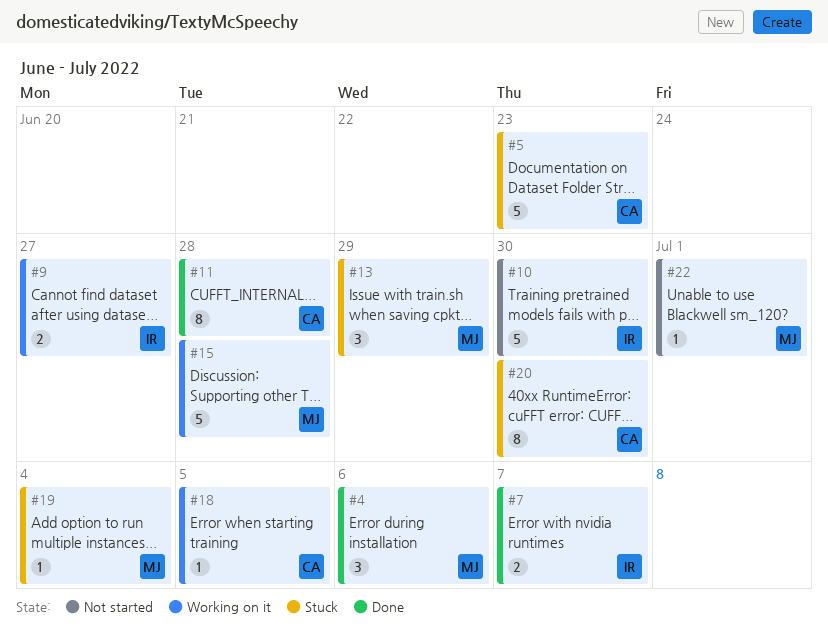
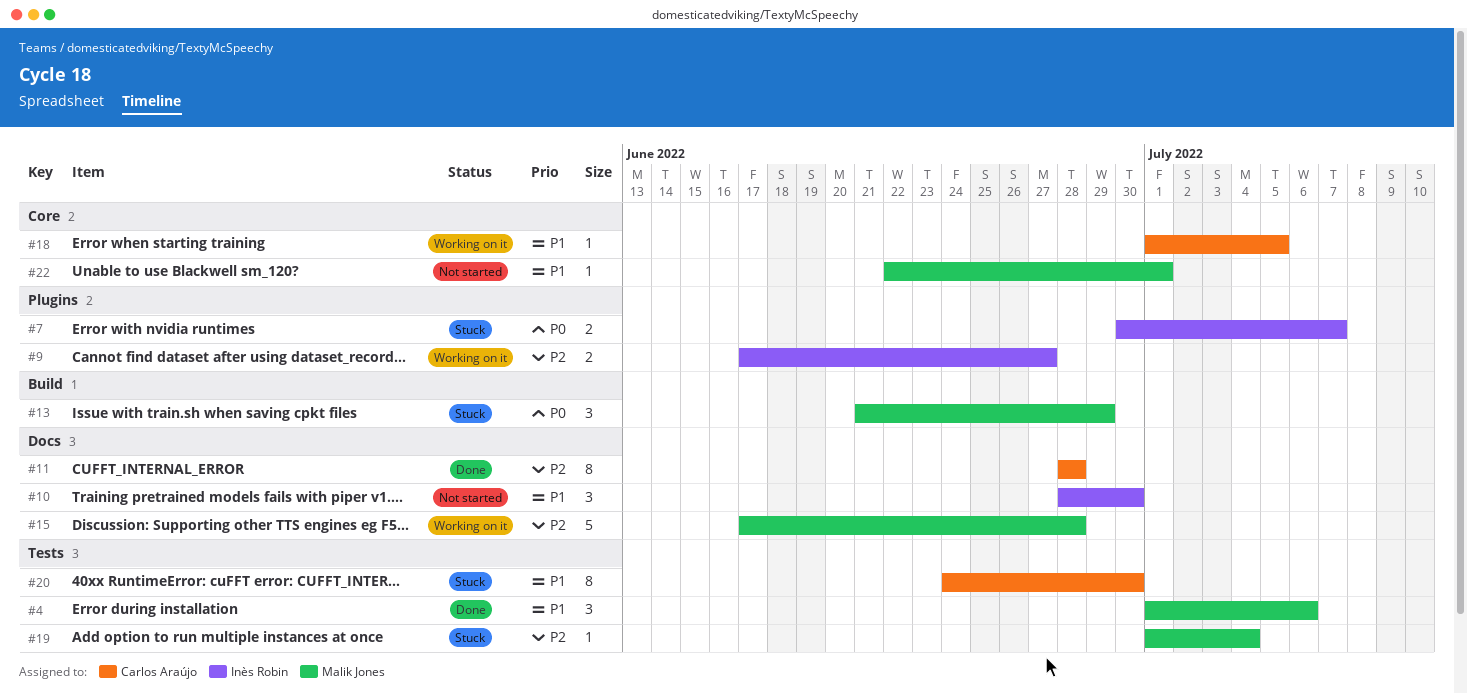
#5: present -> none
#7, status: Done -> Stuck
#10, estimate: 5 -> 3

